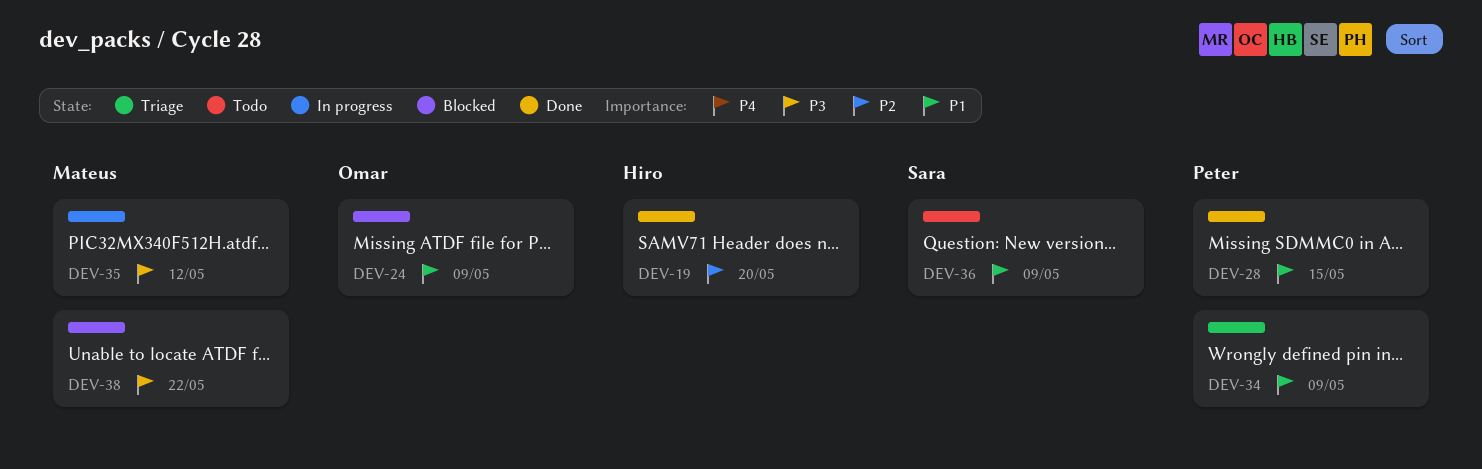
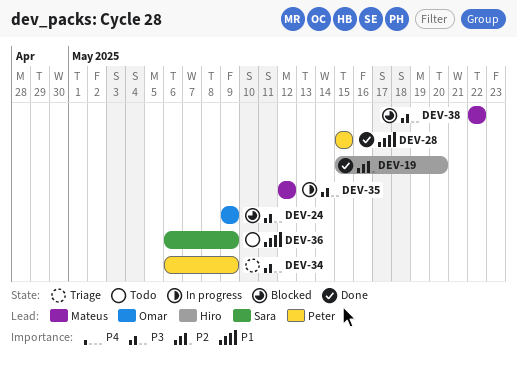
DEV-24, priority: P1 -> P3
DEV-34, priority: P1 -> P3

